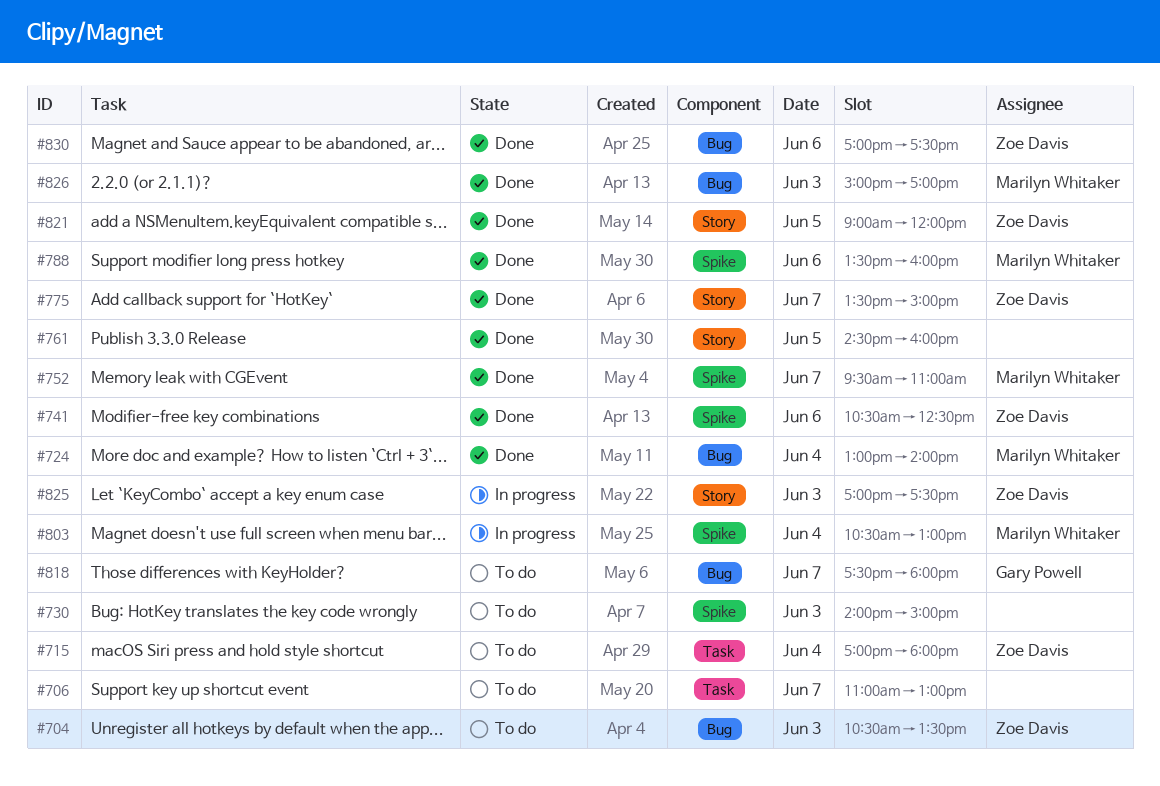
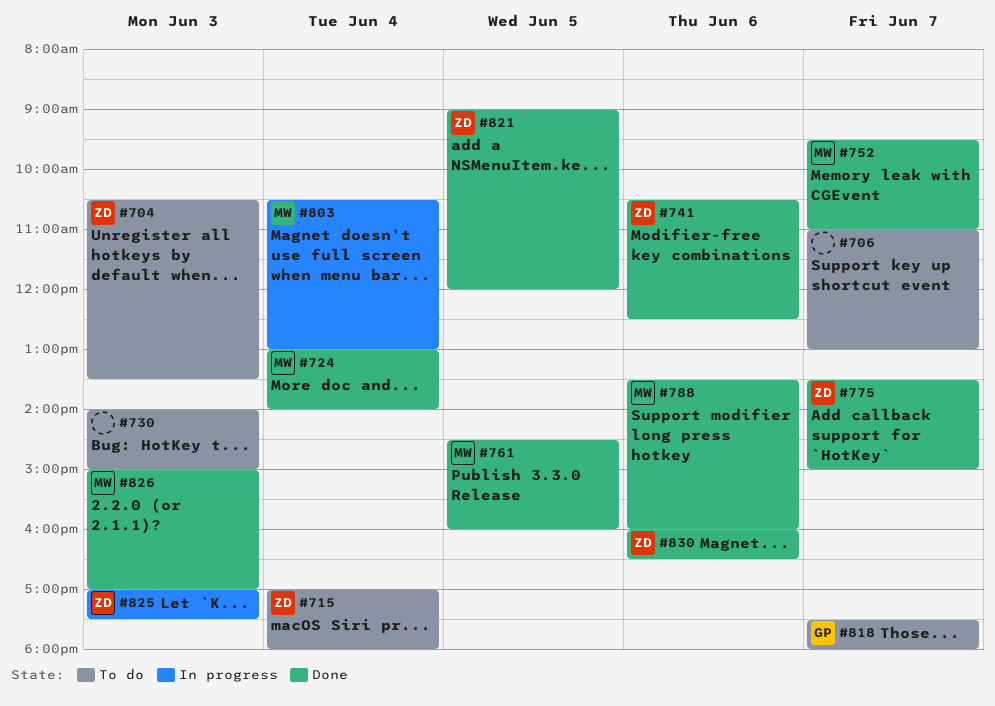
#761, owner: none -> Marilyn Whitaker
#830, begins: 17:00 -> 16:00
#830, ends: 17:30 -> 16:30

